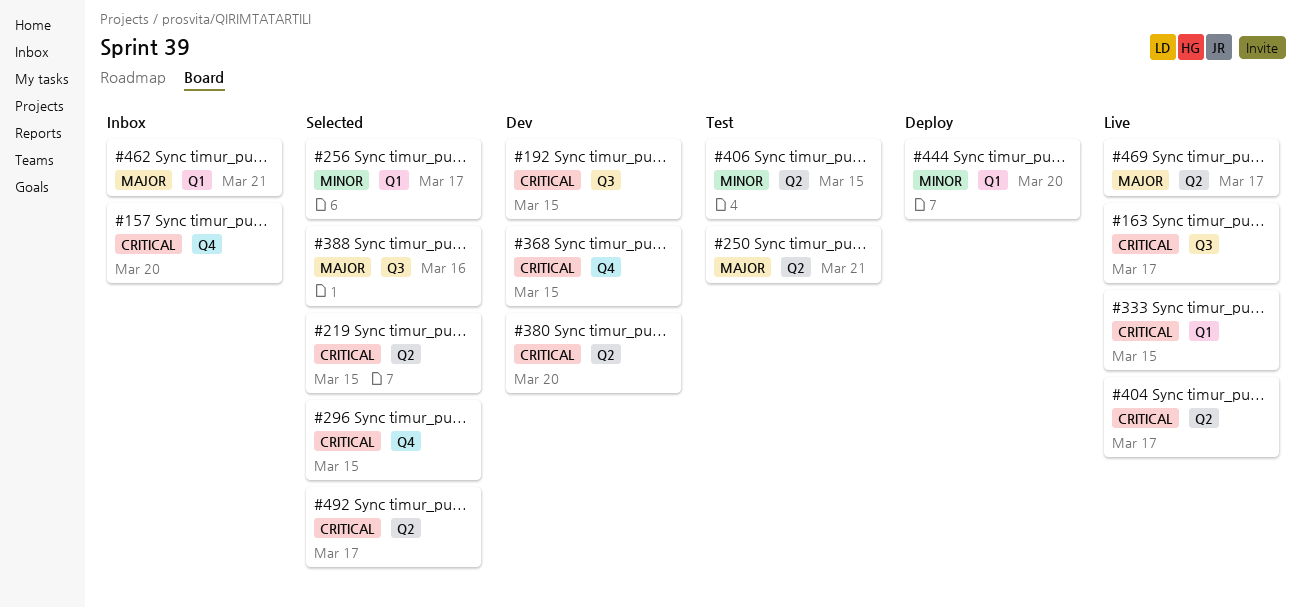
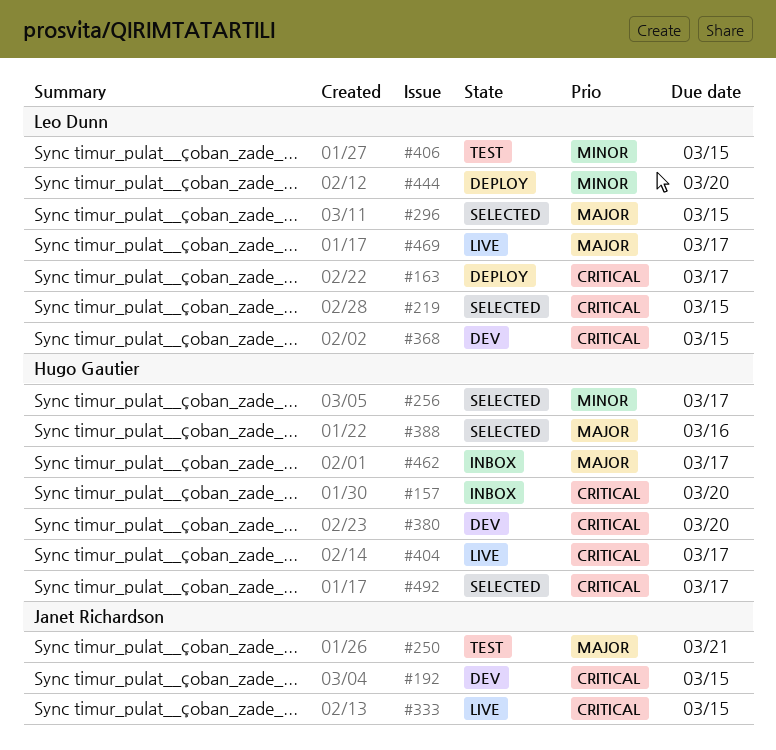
#163, status: Live -> Deploy
#296, priority: Critical -> Major
#462, due: Mar 21 -> Mar 17

